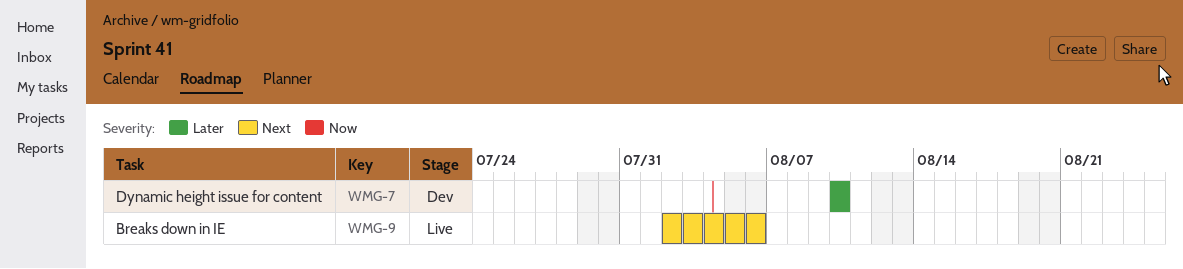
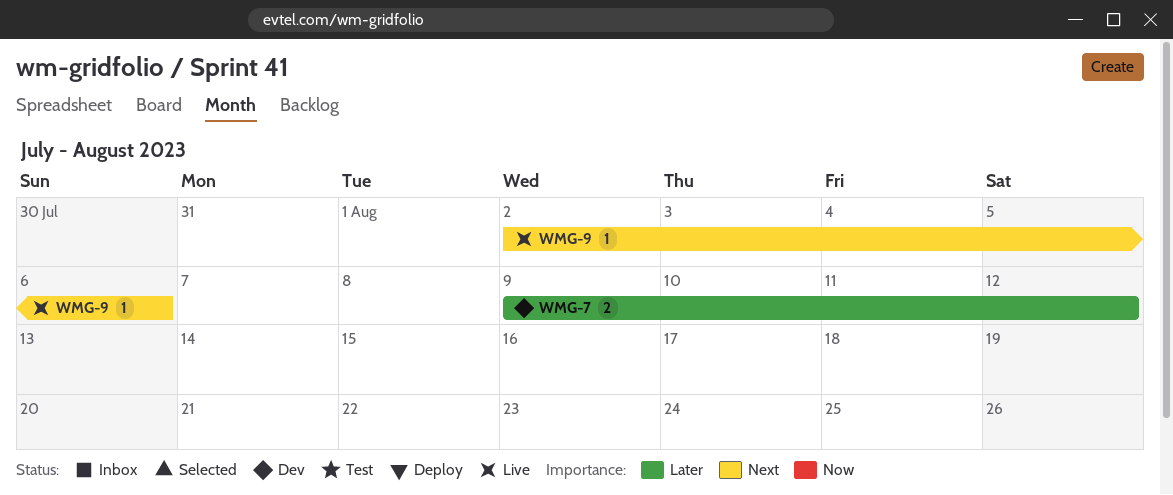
WMG-7, start: Aug 10 -> Aug 9
WMG-7, due: Aug 10 -> Aug 12

